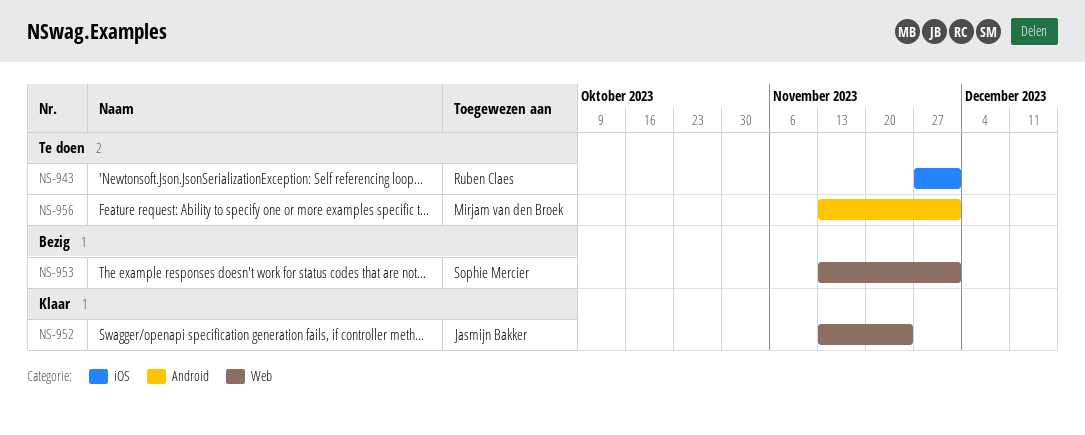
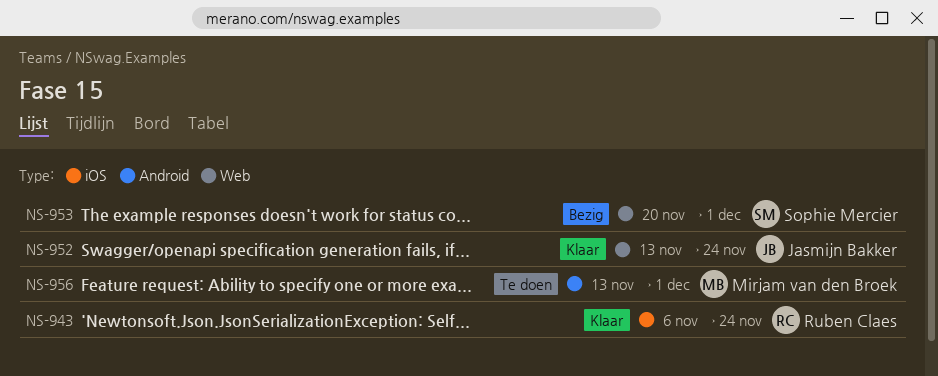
NS-943, status: Te doen -> Klaar
NS-943, start: Nov 27 -> Nov 6
NS-943, due: Dec 1 -> Nov 24
NS-953, start: Nov 13 -> Nov 20

